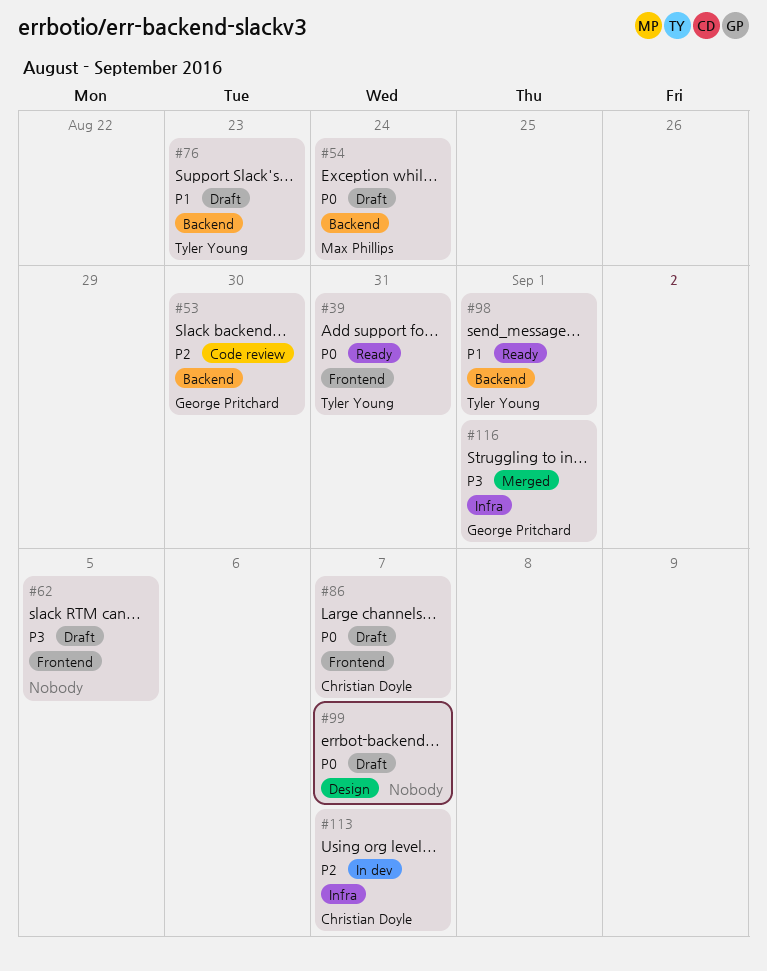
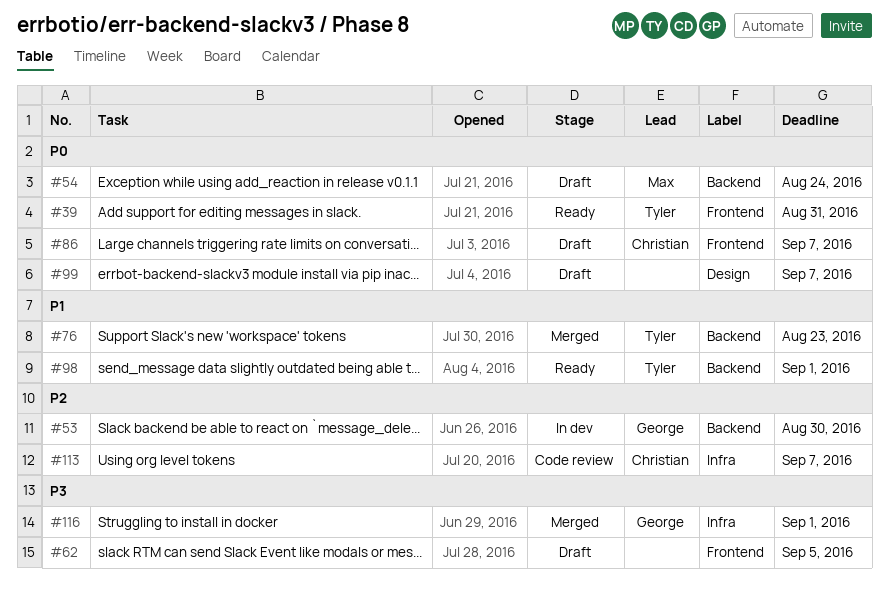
#53, status: Code review -> In dev
#76, status: Draft -> Merged
#113, status: In dev -> Code review

